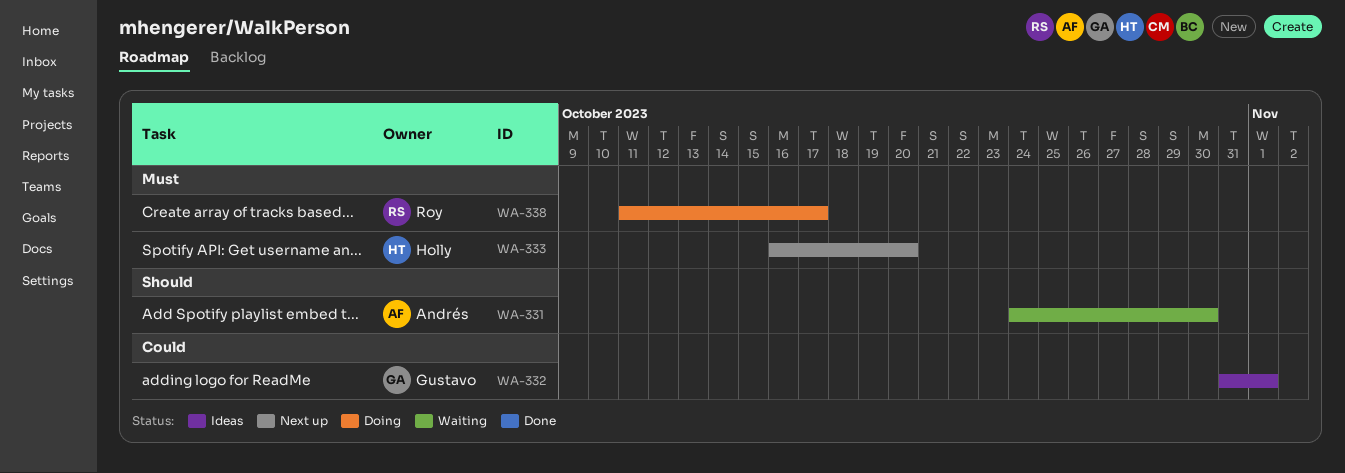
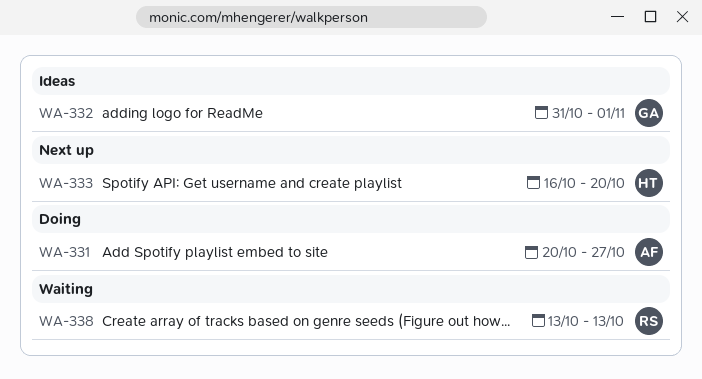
WA-331, status: Waiting -> Doing
WA-331, start: Oct 24 -> Oct 20
WA-331, due: Oct 30 -> Oct 27
WA-338, status: Doing -> Waiting
WA-338, start: Oct 11 -> Oct 13
WA-338, due: Oct 17 -> Oct 13

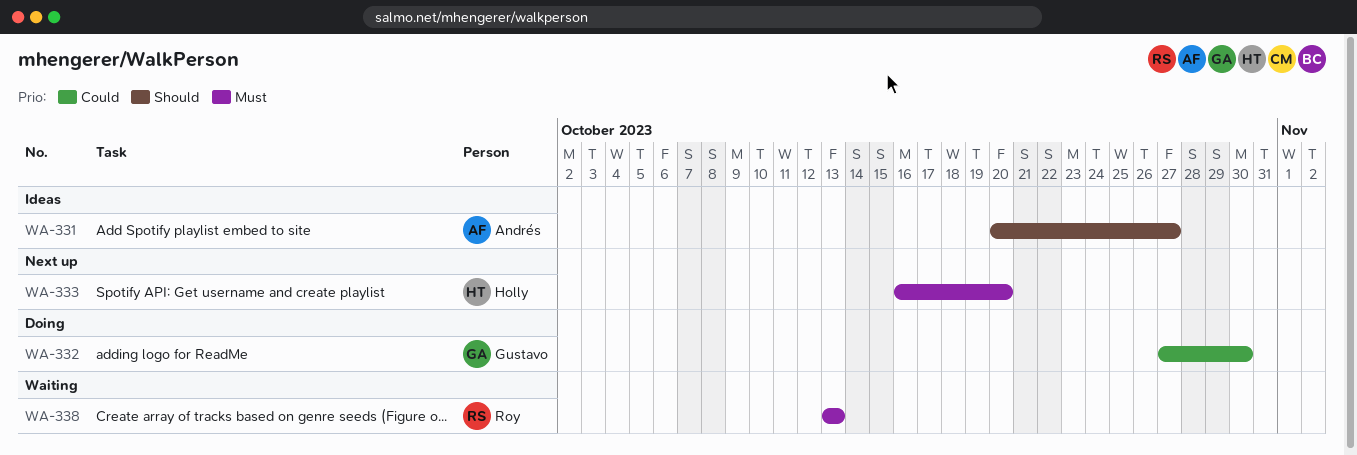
WA-331, status: Doing -> Ideas
WA-332, status: Ideas -> Doing
WA-332, start: Oct 31 -> Oct 27
WA-332, due: Nov 1 -> Oct 30

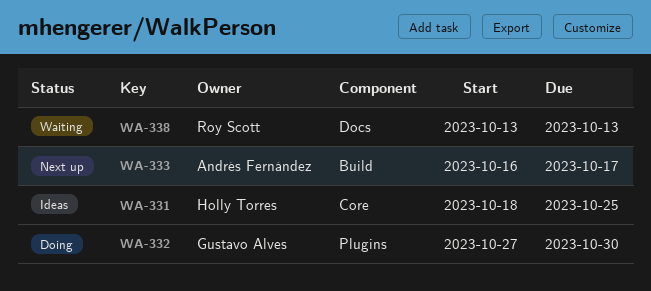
WA-331, owner: Andrés Fernández -> Holly Torres
WA-331, start: Oct 20 -> Oct 18
WA-331, due: Oct 27 -> Oct 25
WA-333, owner: Holly Torres -> Andrés Fernández
WA-333, due: Oct 20 -> Oct 17

